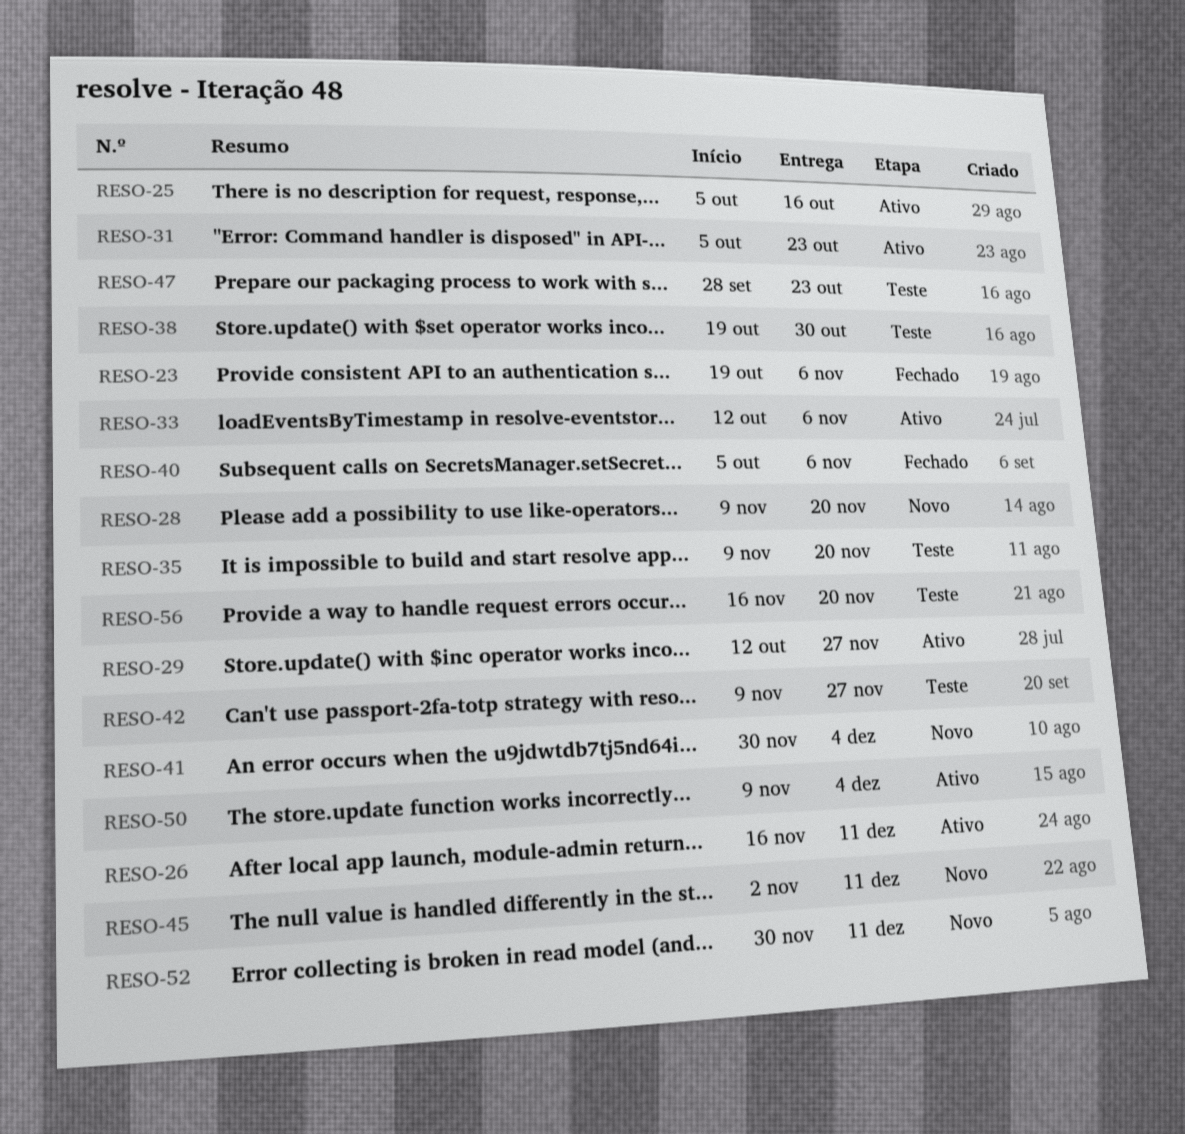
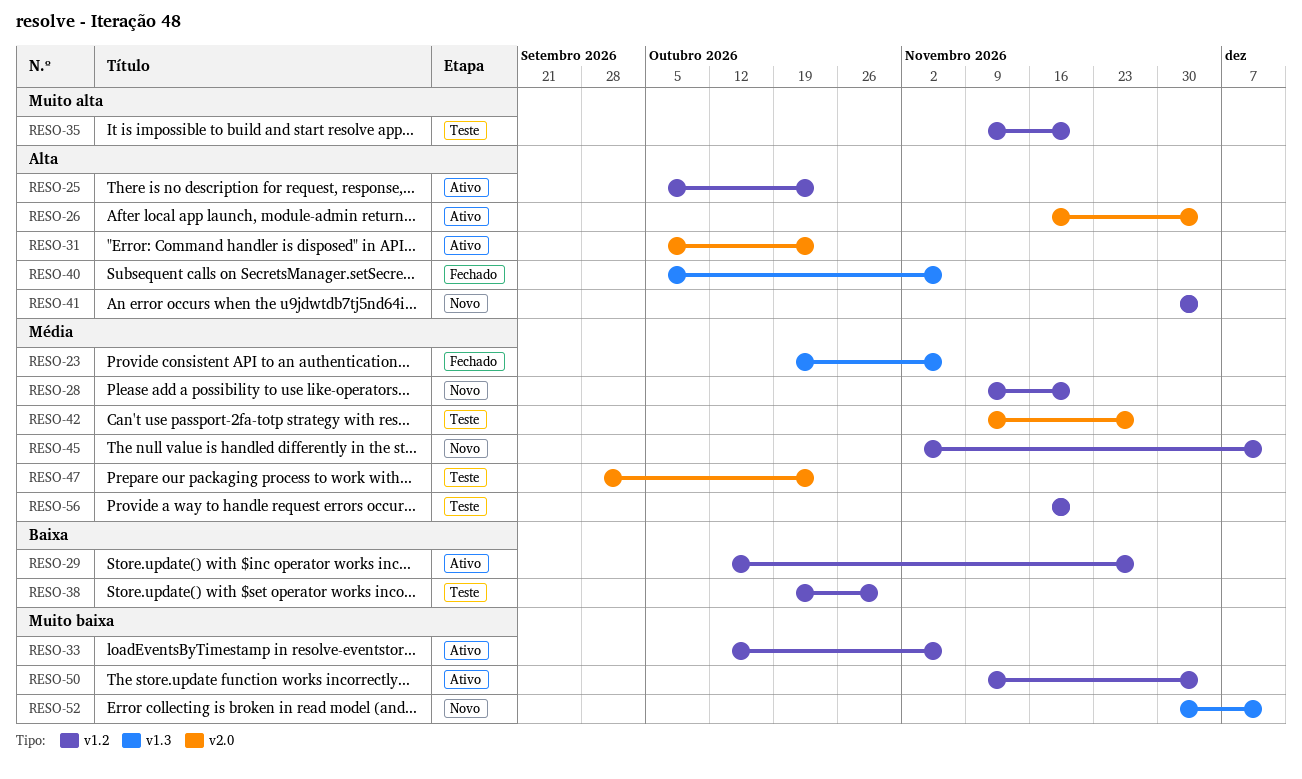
RESO-25, due: Oct 16 -> Oct 23
RESO-26, due: Dec 11 -> Dec 4

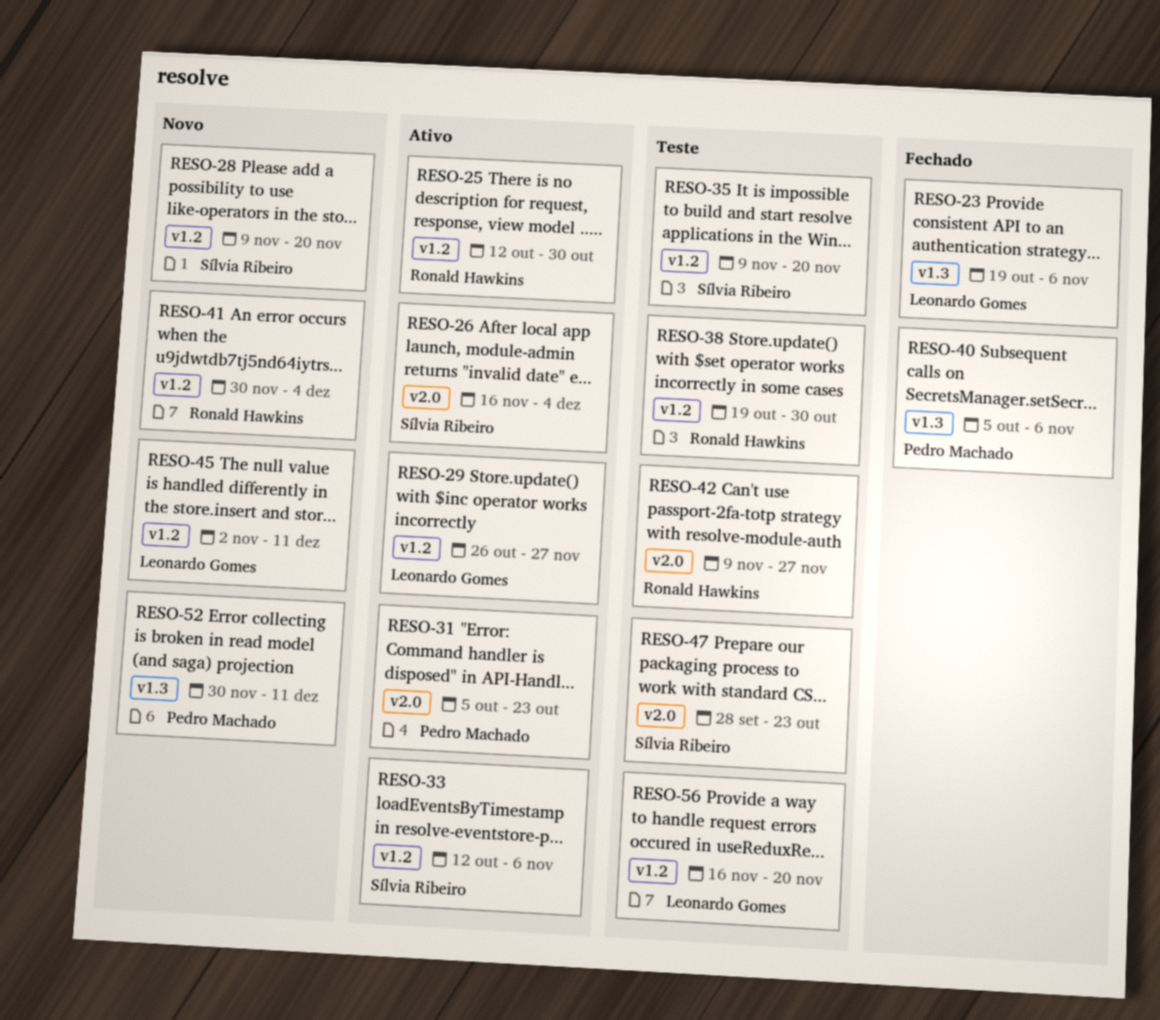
RESO-25, start: Oct 5 -> Oct 12
RESO-25, due: Oct 23 -> Oct 30
RESO-29, start: Oct 12 -> Oct 26
RESO-50: present -> none

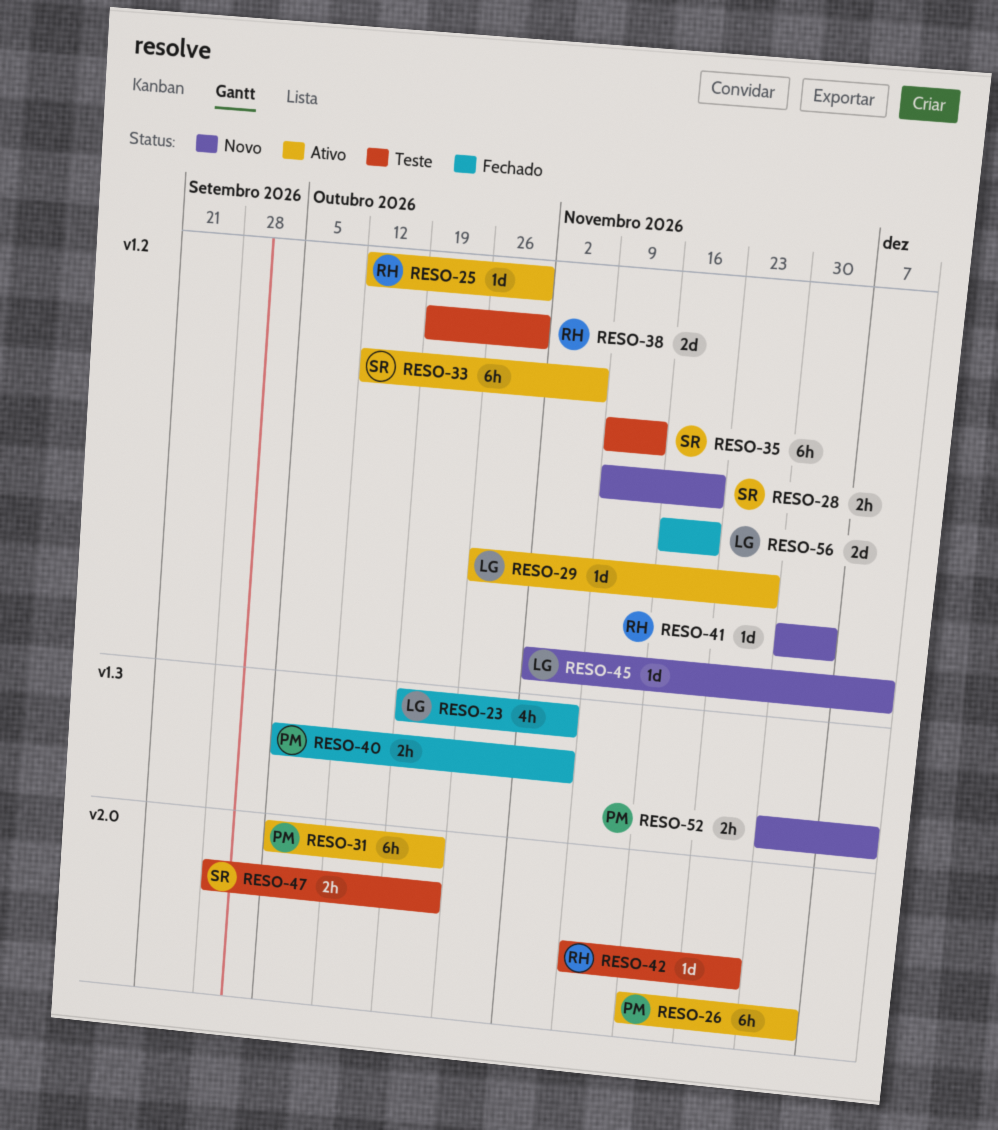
RESO-26, owner: Sílvia Ribeiro -> Pedro Machado
RESO-35, due: Nov 20 -> Nov 13
RESO-56, status: Teste -> Fechado

